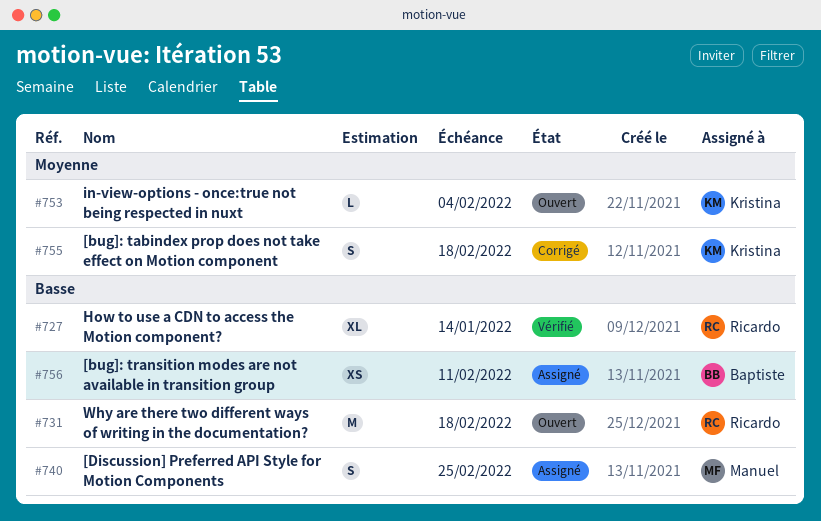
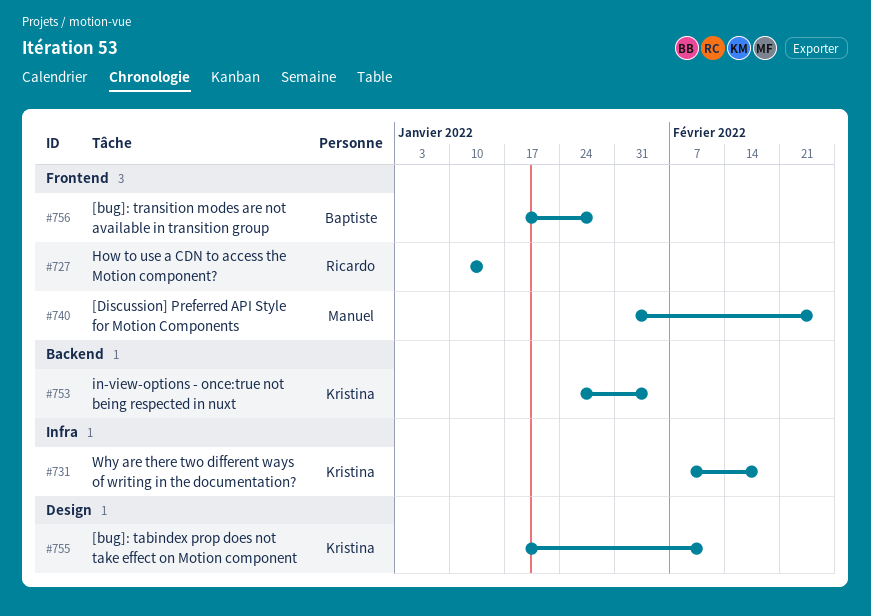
#731, owner: Ricardo -> Kristina
#755, due: Feb 18 -> Feb 11
#756, due: Feb 11 -> Jan 28

